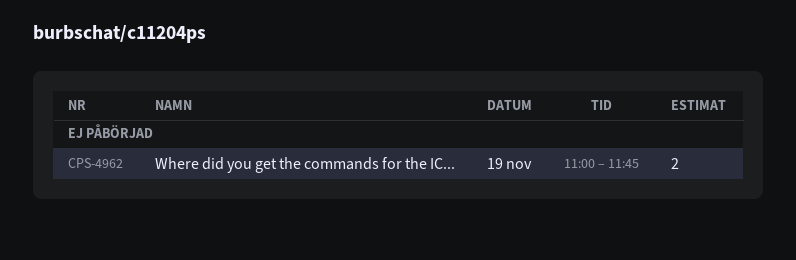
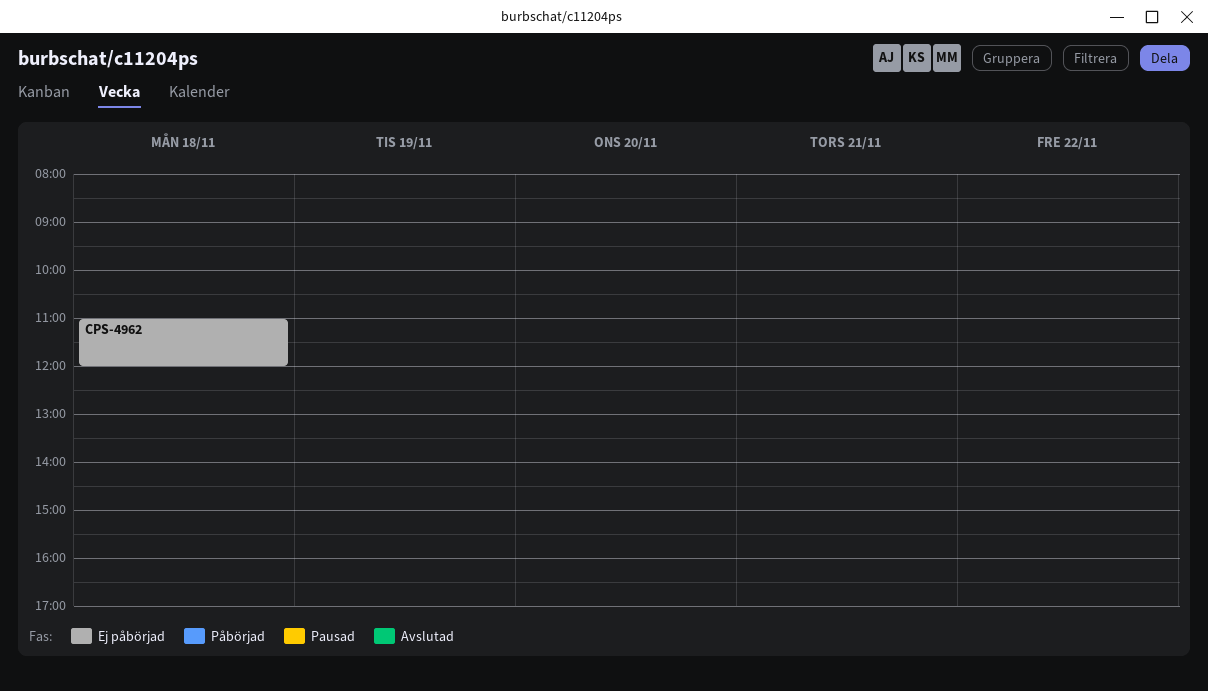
CPS-4962, day: Nov 19 -> Nov 18
CPS-4962, ends: 11:45 -> 12:00

